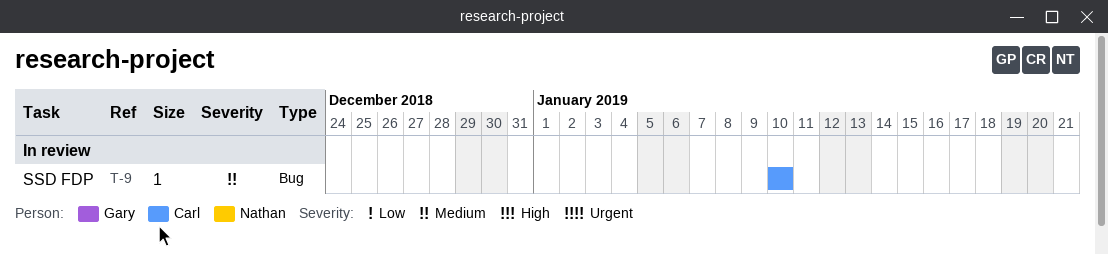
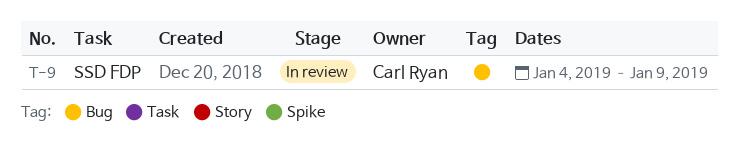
T-9, start: Jan 10 -> Jan 4
T-9, due: Jan 10 -> Jan 9

